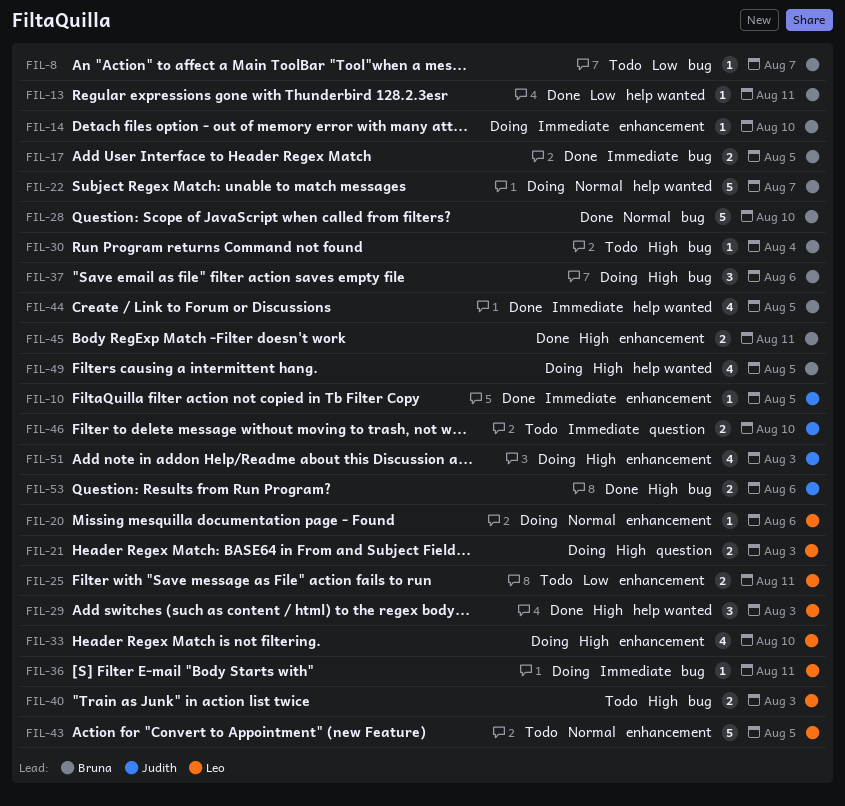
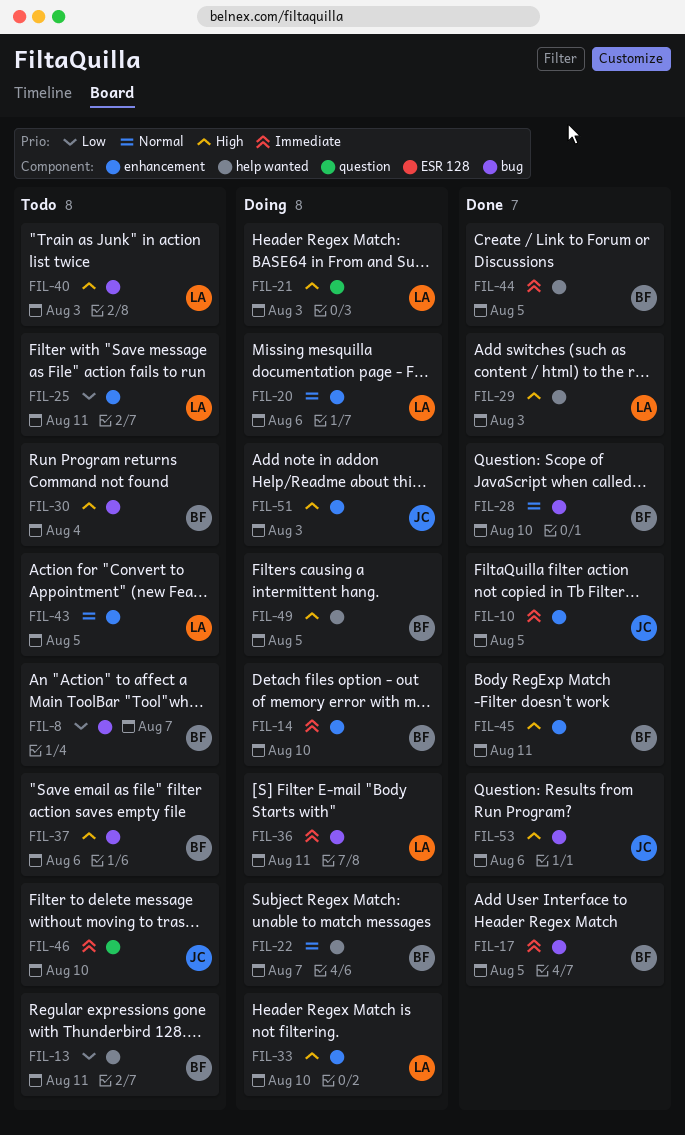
FIL-13, status: Done -> Todo
FIL-37, status: Doing -> Todo

